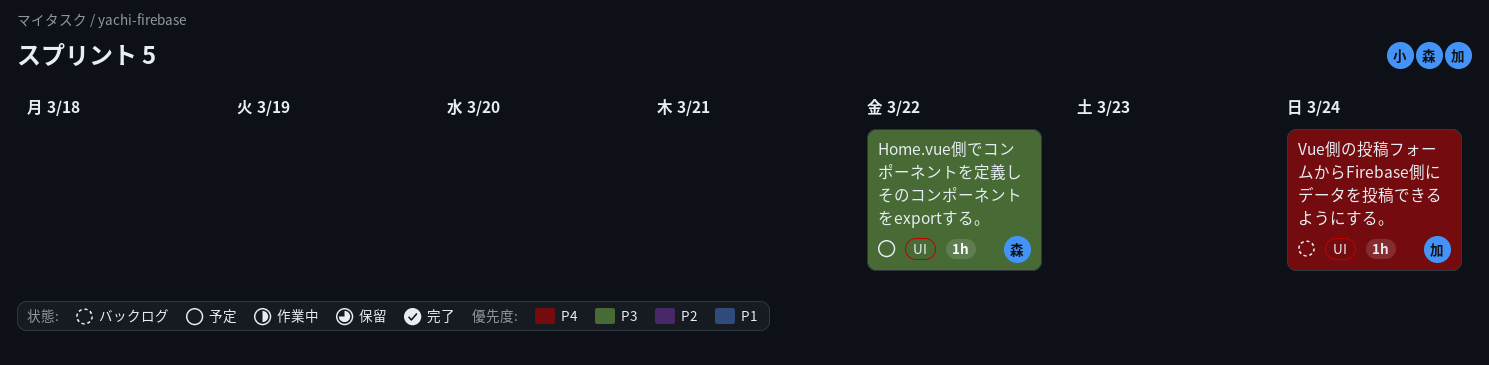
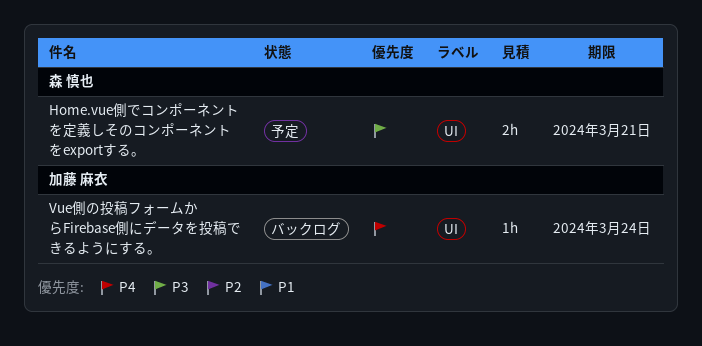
Home.vue側でコンポーネントを定義しそのコンポーネントをexportする。, estimate: 1h -> 2h
Home.vue側でコンポーネントを定義しそのコンポーネントをexportする。, due: Mar 22 -> Mar 21

